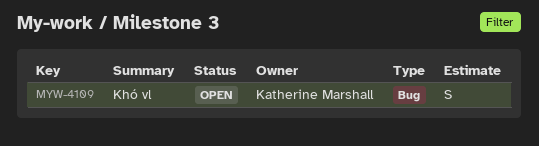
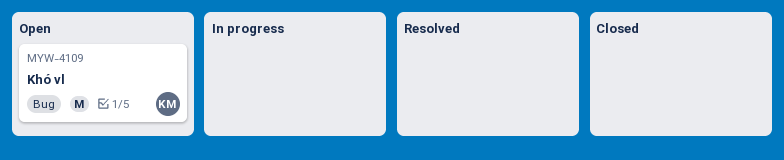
MYW-4109, estimate: S -> M

